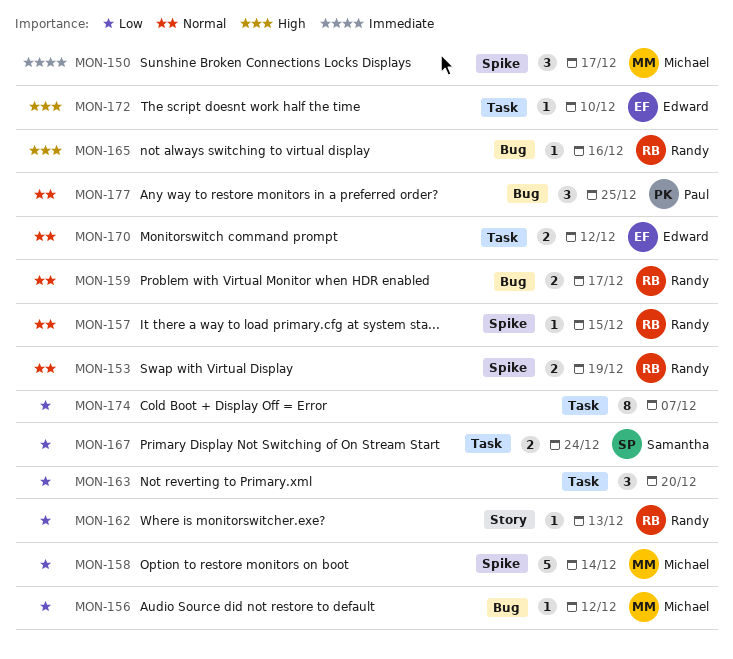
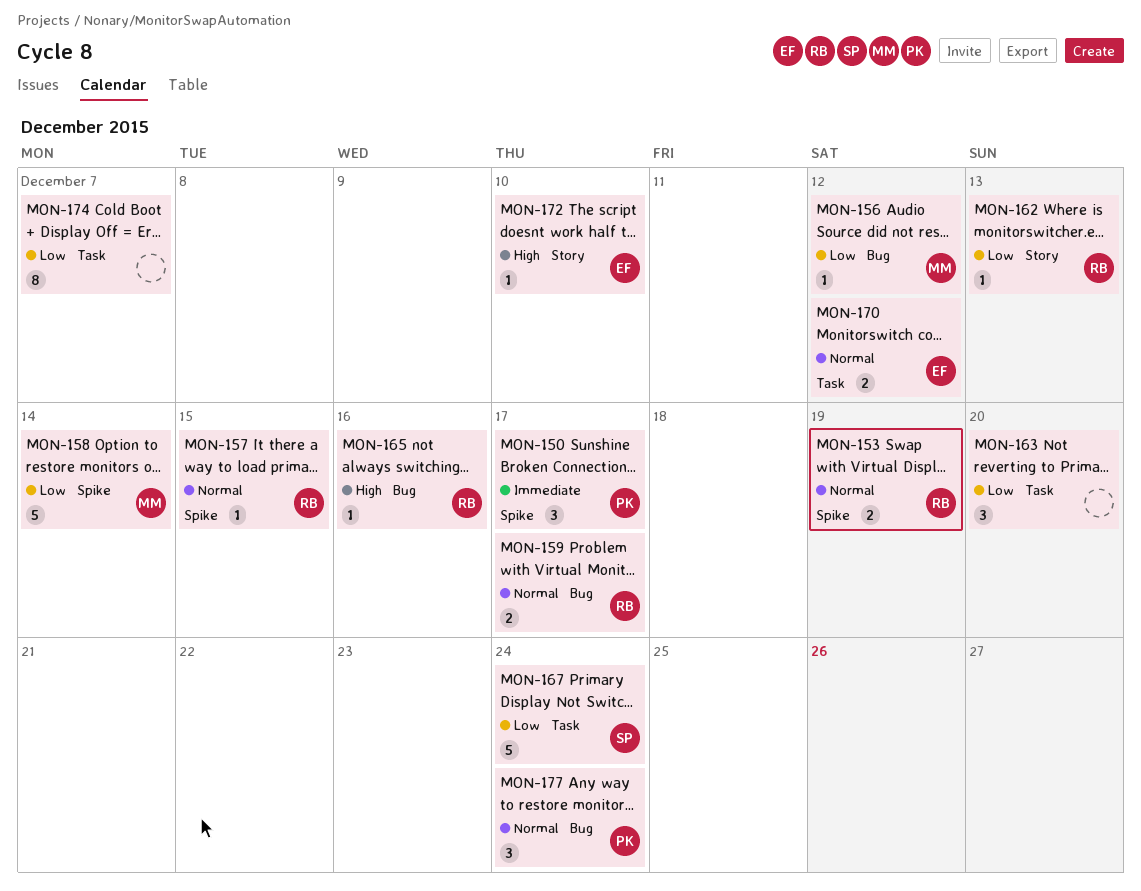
MON-150, owner: Michael -> Paul
MON-167, estimate: 2 -> 5
MON-172, label: Task -> Story
MON-177, due: Dec 25 -> Dec 24

